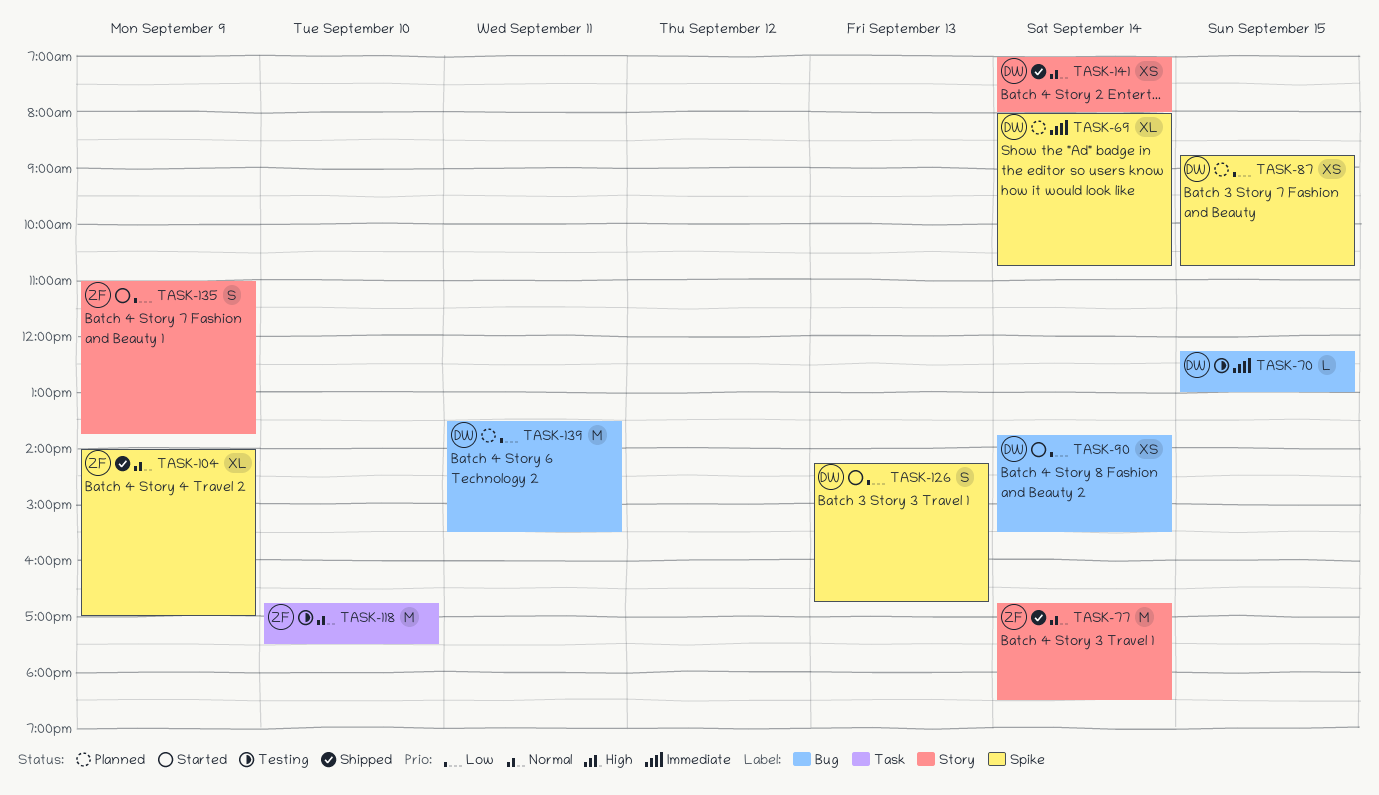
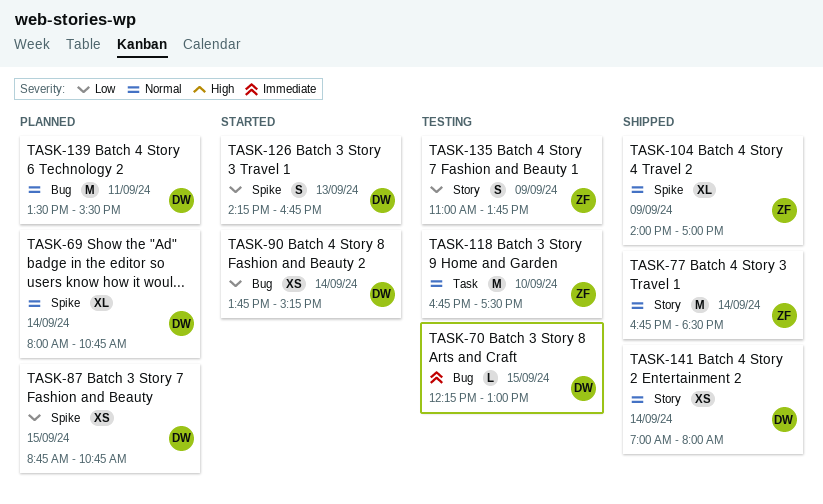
TASK-69, priority: Immediate -> Normal
TASK-90, ends: 15:30 -> 15:15
TASK-135, status: Started -> Testing
TASK-139, priority: Low -> Normal

